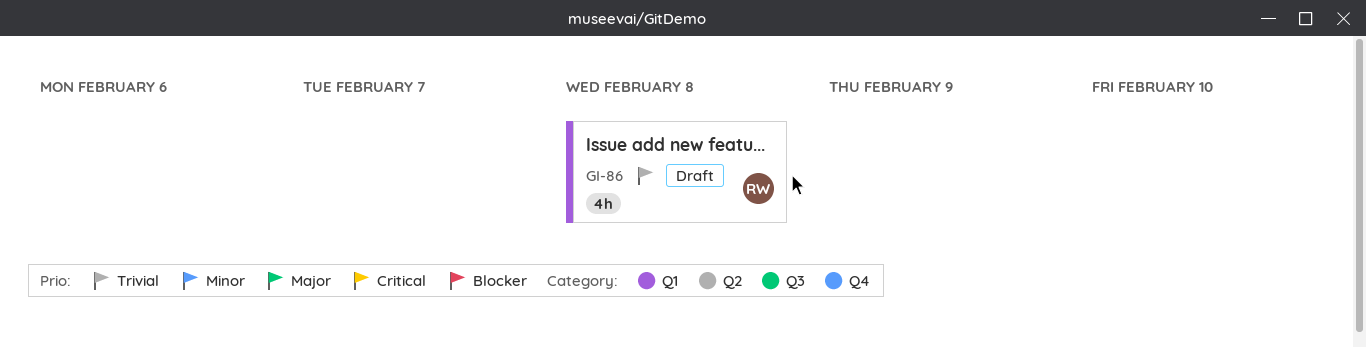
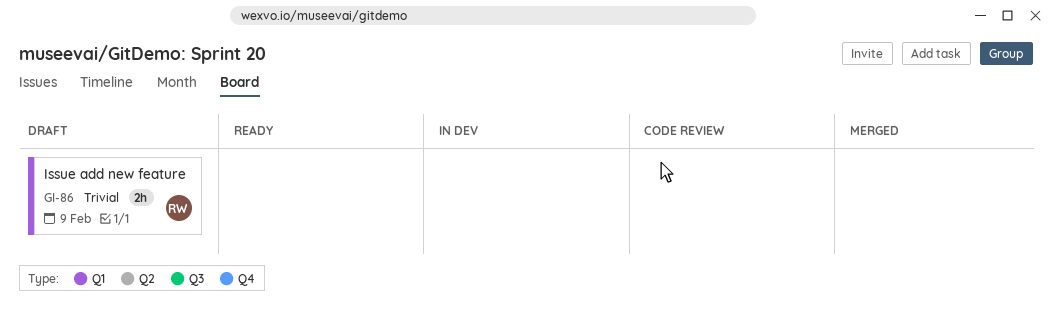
GI-86, estimate: 4h -> 2h
GI-86, due: Feb 8 -> Feb 9

